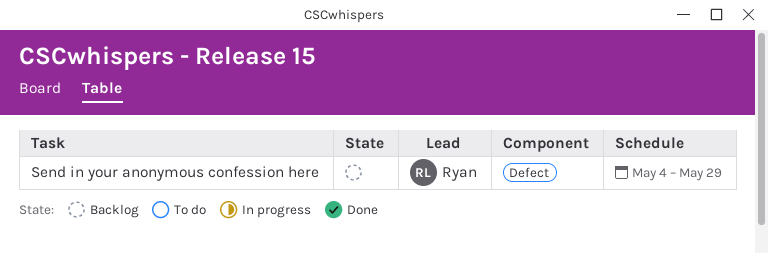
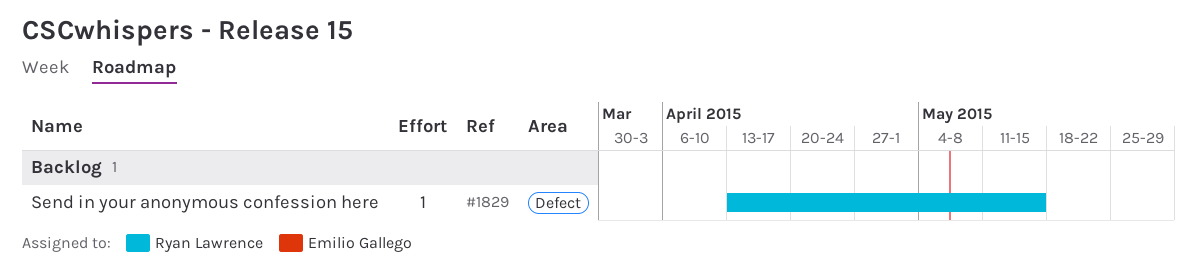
Send in your anonymous confession here, start: May 4 -> Apr 13
Send in your anonymous confession here, due: May 29 -> May 15

